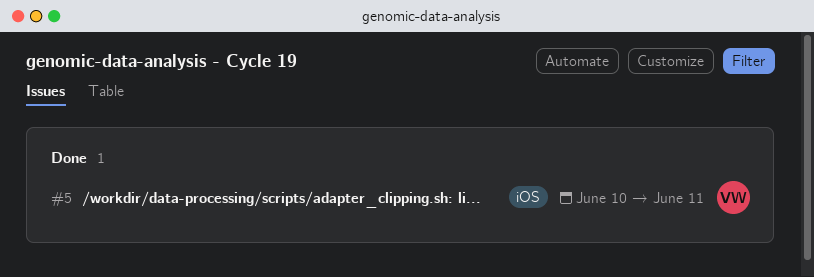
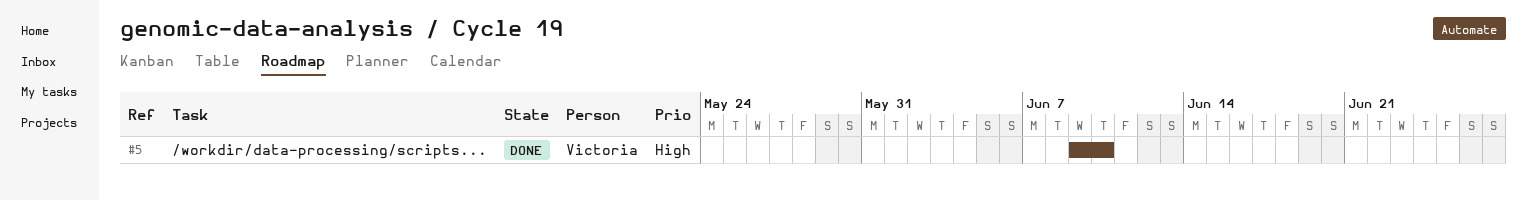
#5, start: Jun 10 -> Jun 9
#5, due: Jun 11 -> Jun 10

